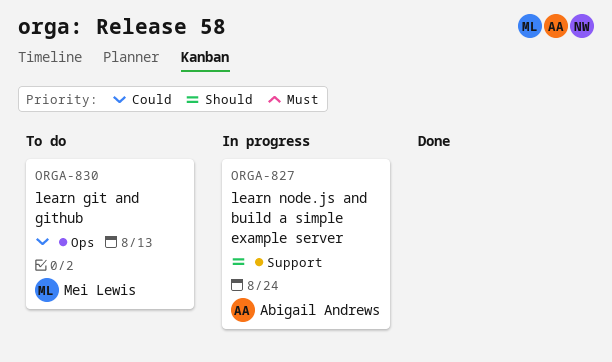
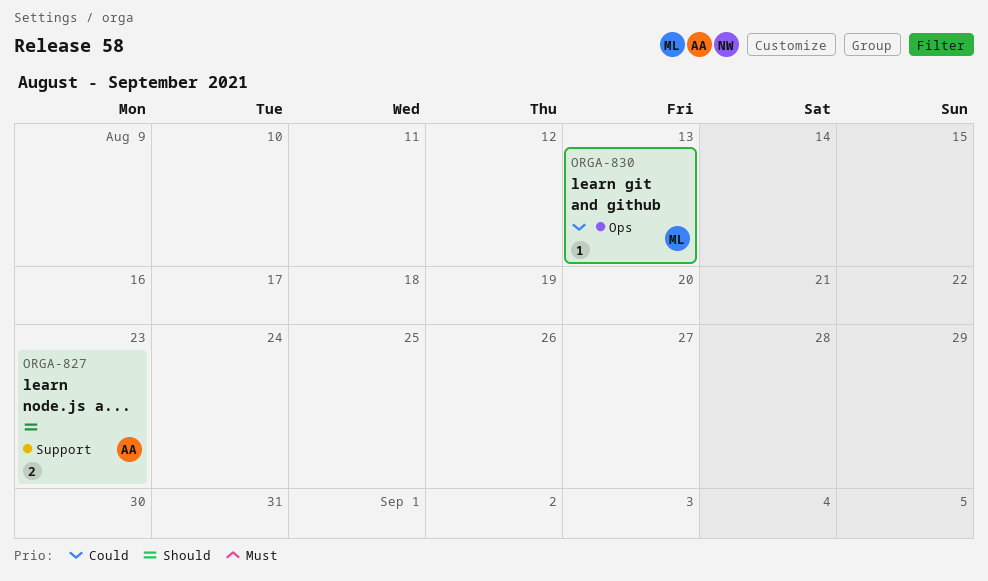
ORGA-827, due: Aug 24 -> Aug 23

